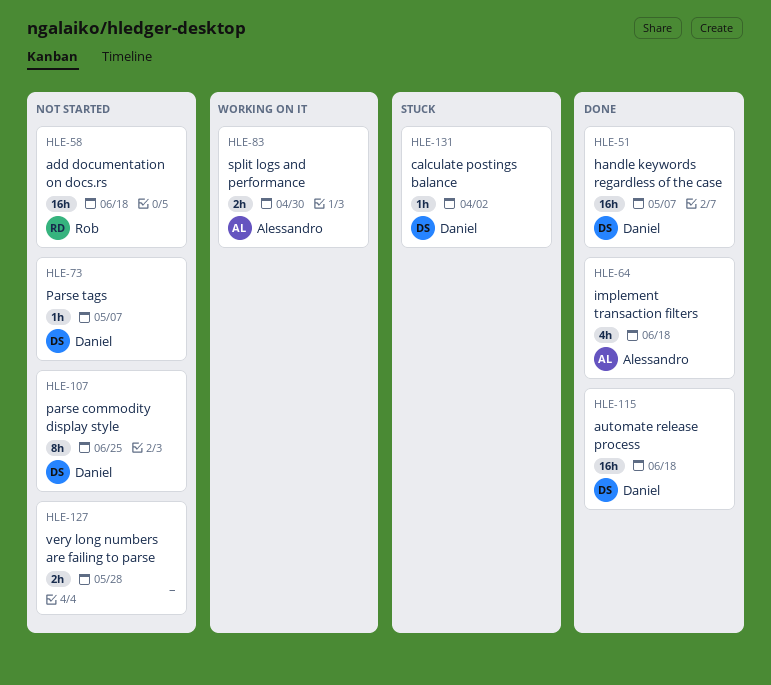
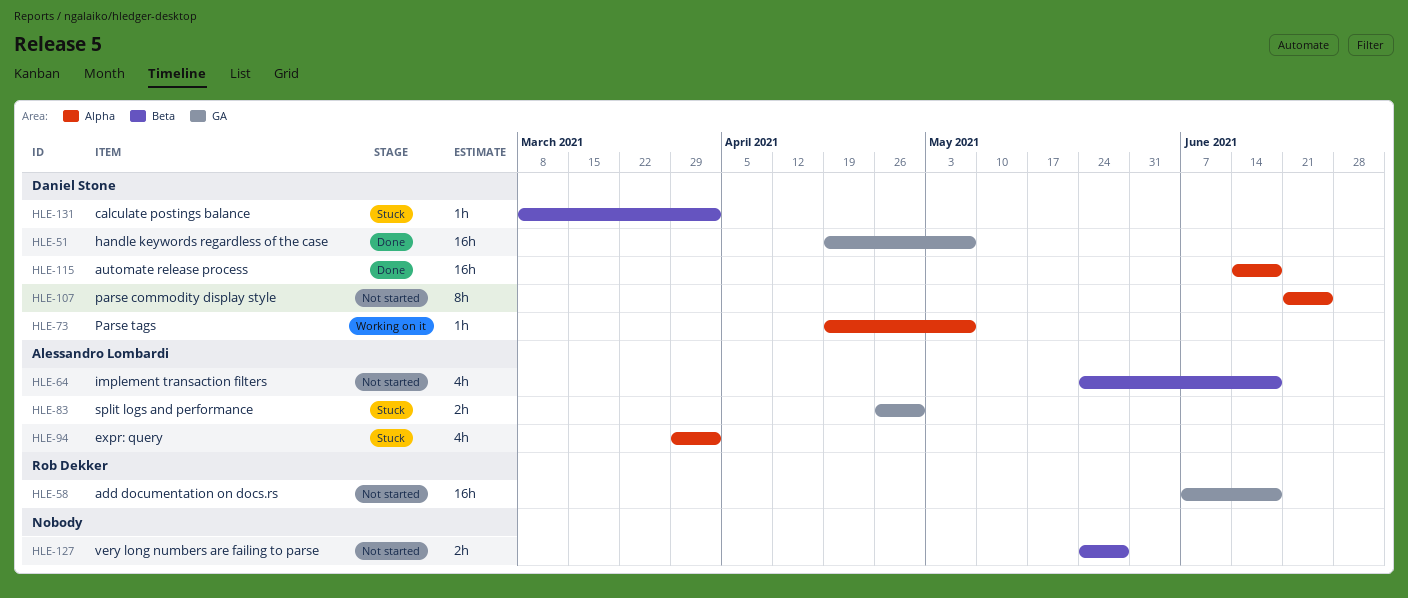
HLE-64, status: Done -> Not started
HLE-73, status: Not started -> Working on it
HLE-83, status: Working on it -> Stuck
HLE-94: none -> present

